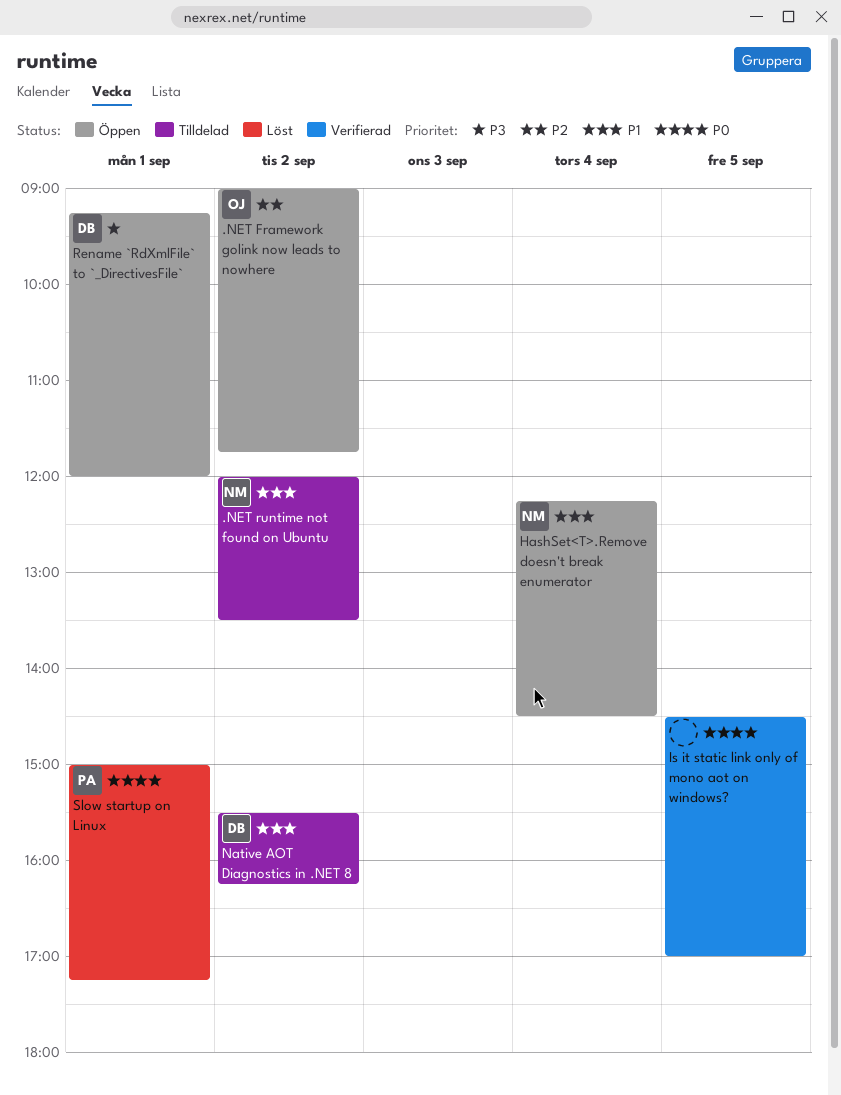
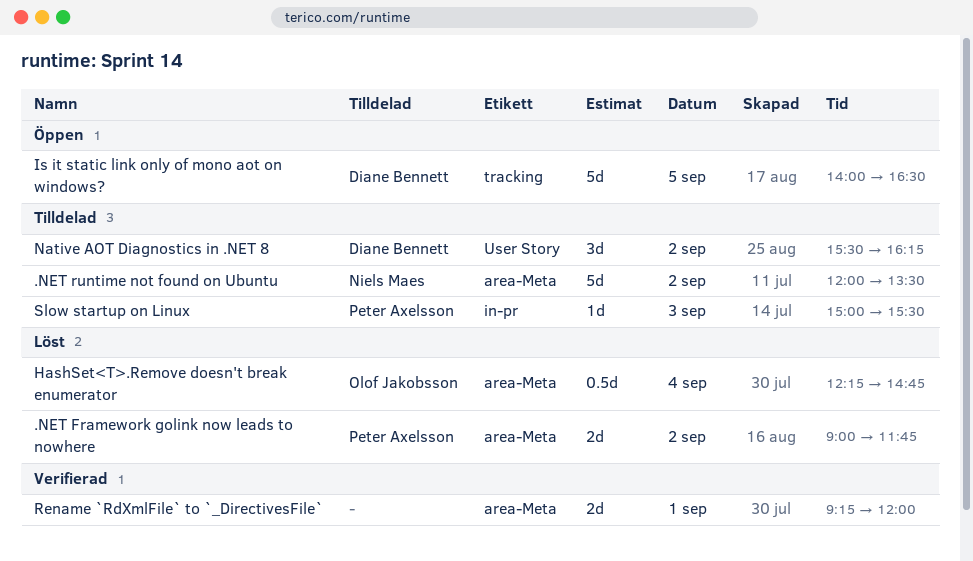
.NET Framework golink now leads to nowhere, status: Öppen -> Löst
.NET Framework golink now leads to nowhere, owner: Olof Jakobsson -> Peter Axelsson
HashSet<T>.Remove doesn't break enumerator, status: Öppen -> Löst
HashSet<T>.Remove doesn't break enumerator, owner: Niels Maes -> Olof Jakobsson
HashSet<T>.Remove doesn't break enumerator, ends: 14:30 -> 14:45
Is it static link only of mono aot on windows?, status: Verifierad -> Öppen
Is it static link only of mono aot on windows?, owner: none -> Diane Bennett
Is it static link only of mono aot on windows?, begins: 14:30 -> 14:00
Is it static link only of mono aot on windows?, ends: 17:00 -> 16:30
Rename `RdXmlFile` to `_DirectivesFile`, status: Öppen -> Verifierad
Rename `RdXmlFile` to `_DirectivesFile`, owner: Diane Bennett -> none
Slow startup on Linux, status: Löst -> Tilldelad
Slow startup on Linux, day: Sep 1 -> Sep 3
Slow startup on Linux, ends: 17:15 -> 15:30

